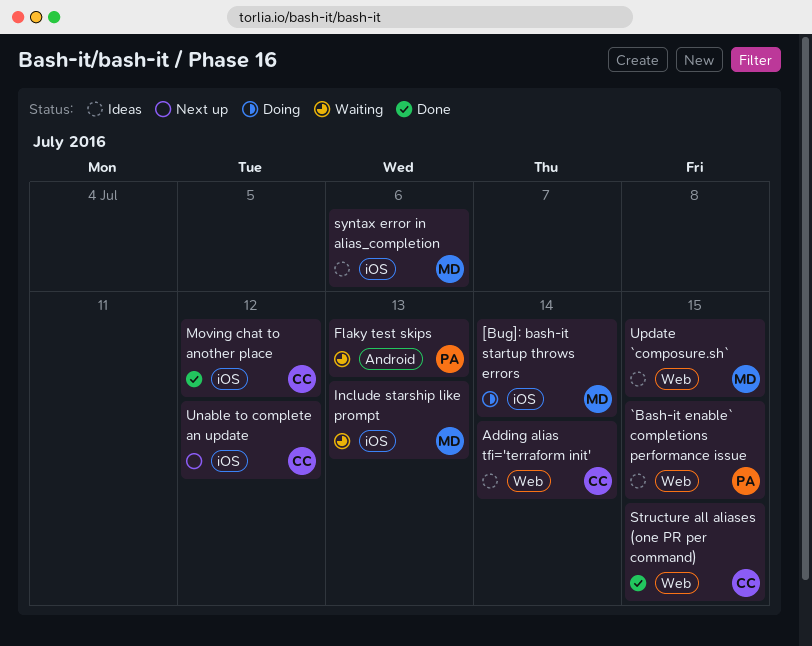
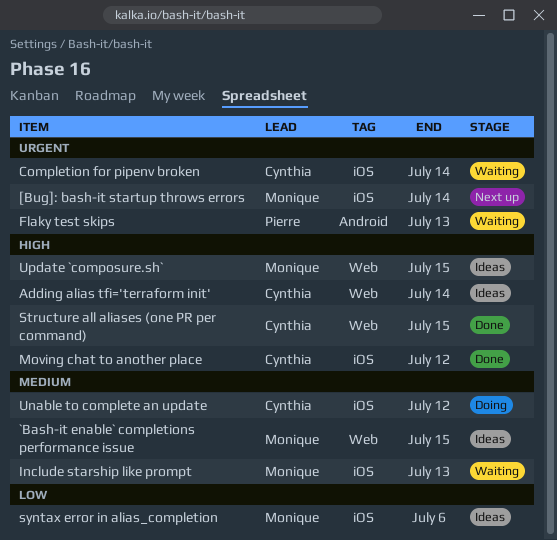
[Bug]: bash-it startup throws errors, status: Doing -> Next up
`Bash-it enable` completions performance issue, owner: Pierre -> Monique
Completion for pipenv broken: none -> present
Unable to complete an update, status: Next up -> Doing

